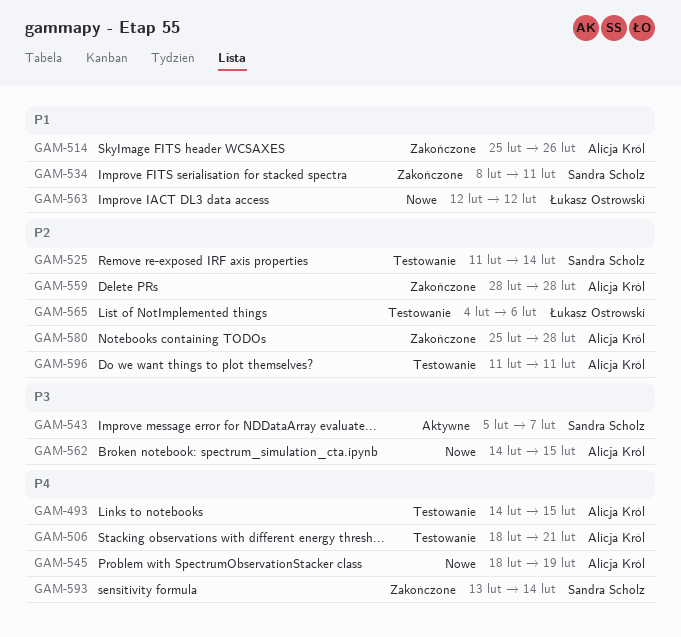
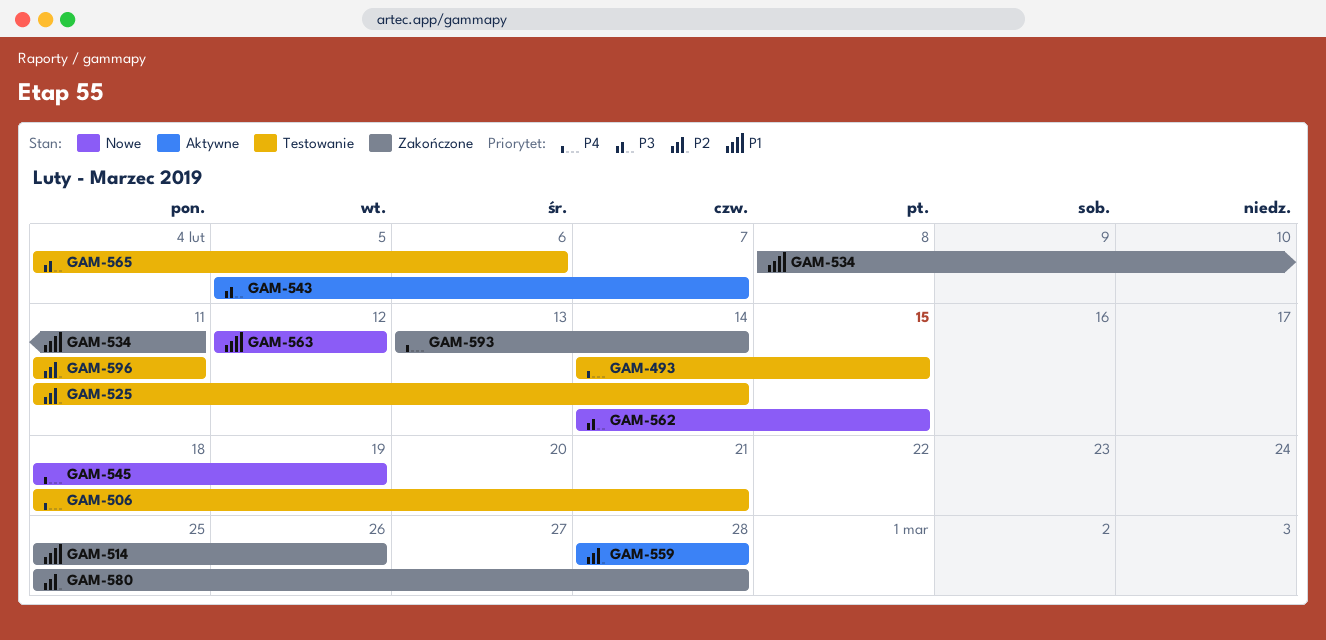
GAM-559, status: Zakończone -> Aktywne
GAM-565, priority: P2 -> P3

